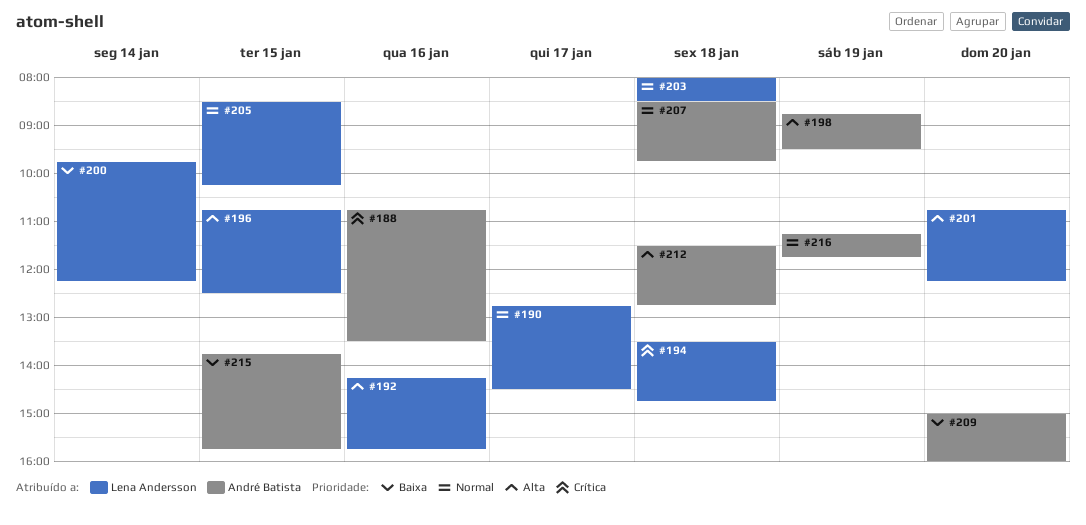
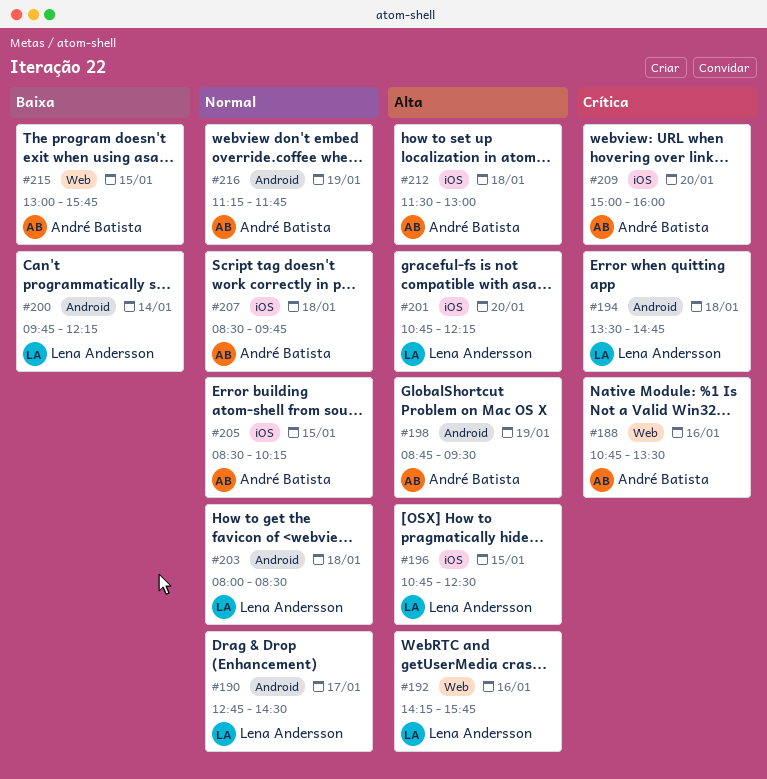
#205, owner: Lena Andersson -> André Batista
#209, priority: Baixa -> Crítica
#212, ends: 12:45 -> 13:00
#215, begins: 13:45 -> 13:00

